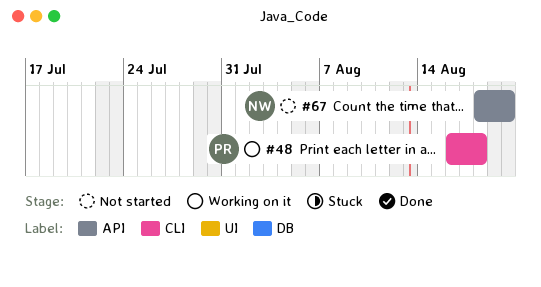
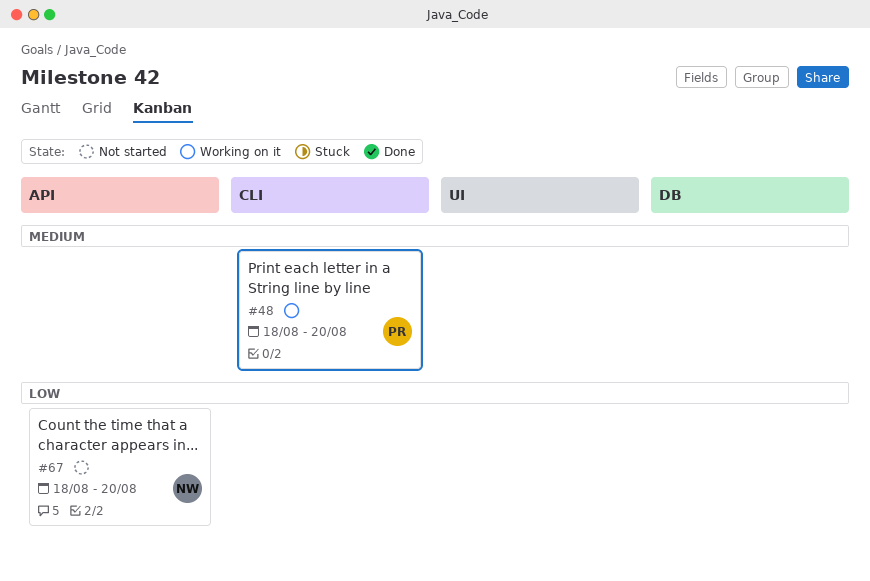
#48, start: Aug 16 -> Aug 18
#48, due: Aug 18 -> Aug 20

